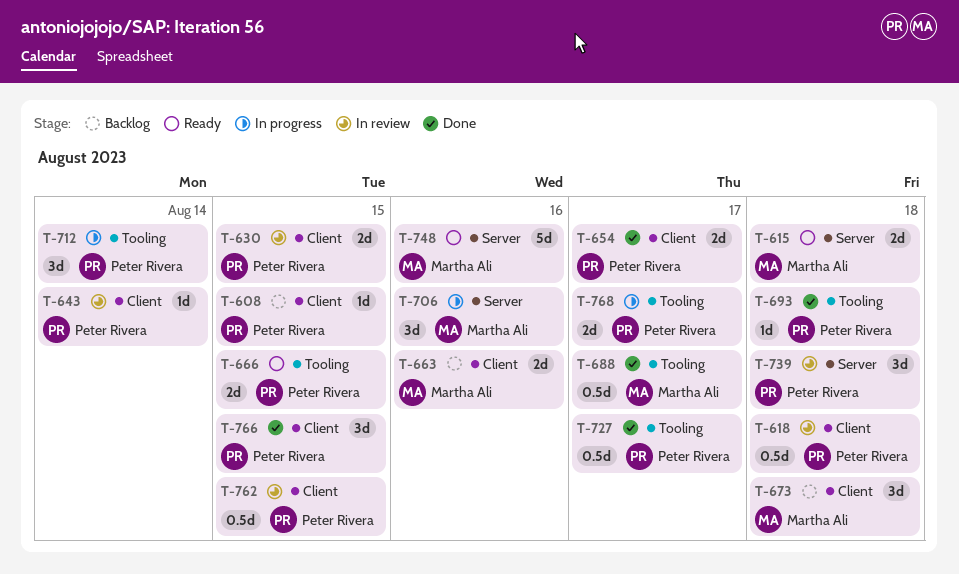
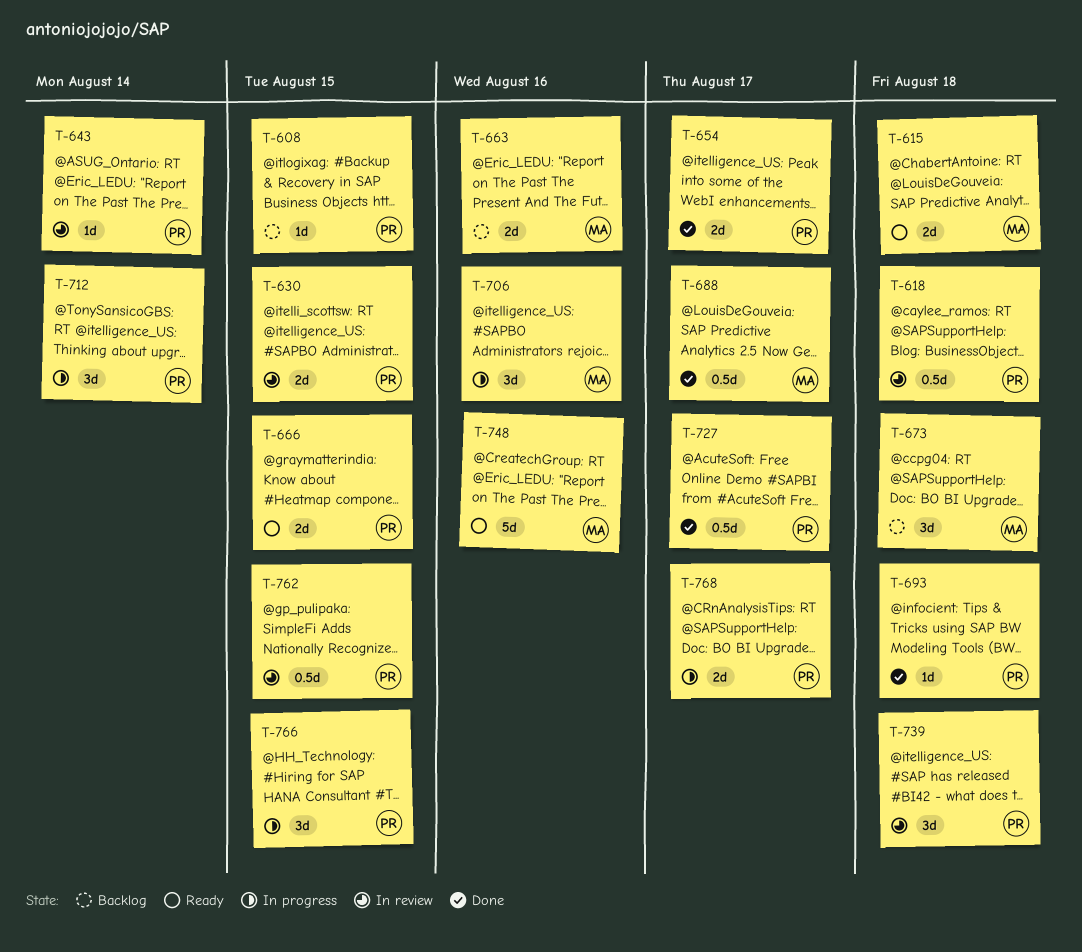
T-766, status: Done -> In progress

